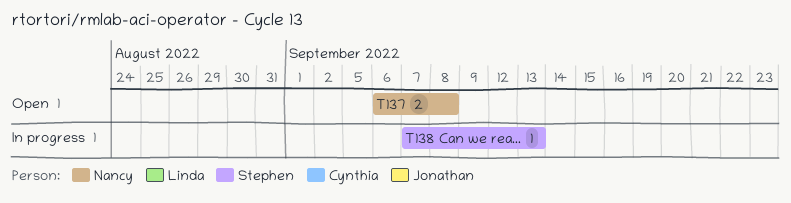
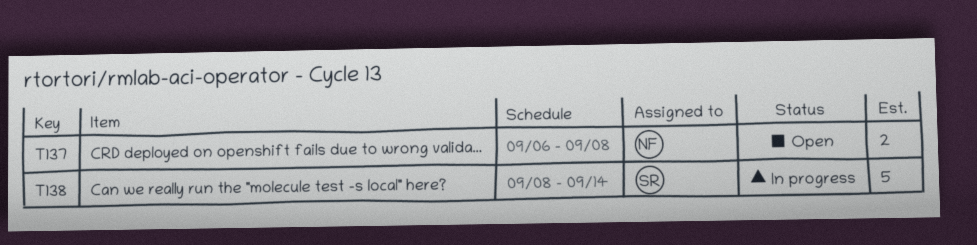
T138, estimate: 1 -> 5
T138, start: Sep 7 -> Sep 8
T138, due: Sep 13 -> Sep 14

